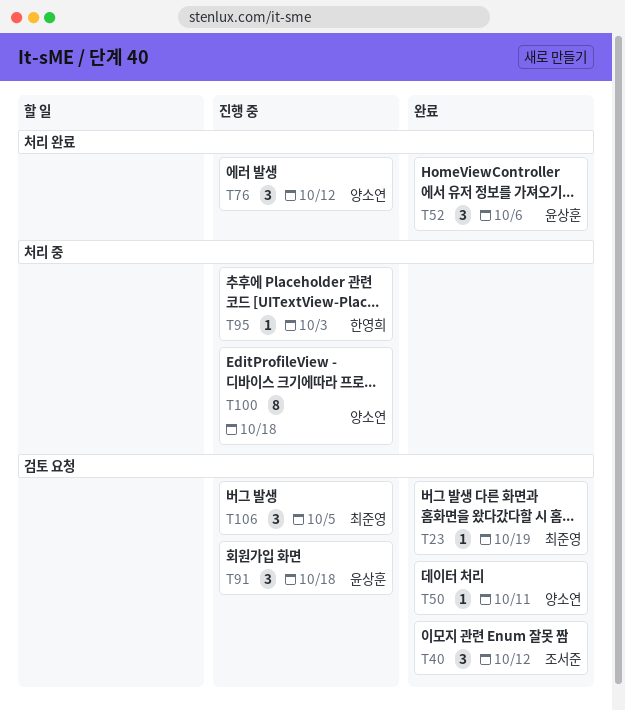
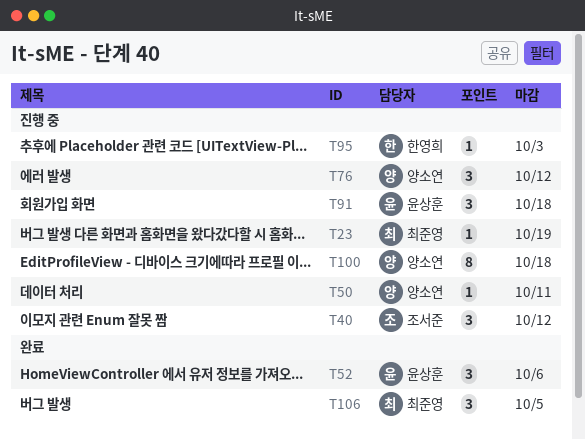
T23, status: 완료 -> 진행 중
T40, status: 완료 -> 진행 중
T50, status: 완료 -> 진행 중
T106, status: 진행 중 -> 완료

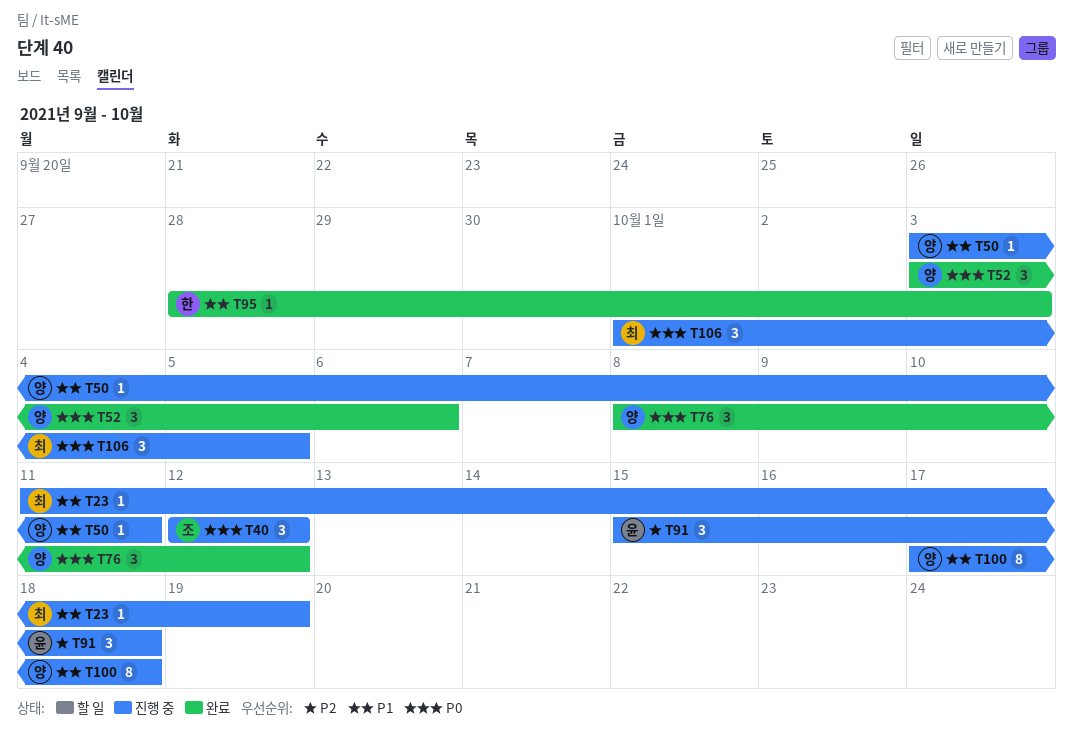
T52, owner: 윤상훈 -> 양소연
T76, status: 진행 중 -> 완료
T95, status: 진행 중 -> 완료
T106, status: 완료 -> 진행 중

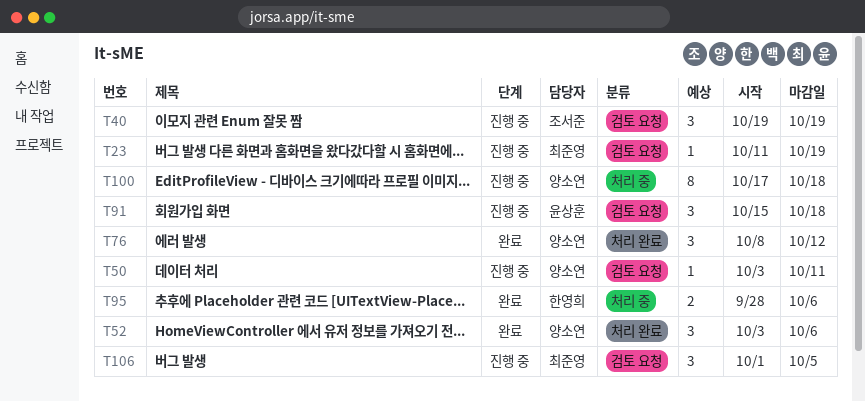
T40, start: Oct 12 -> Oct 19
T40, due: Oct 12 -> Oct 19
T95, estimate: 1 -> 2
T95, due: Oct 3 -> Oct 6

